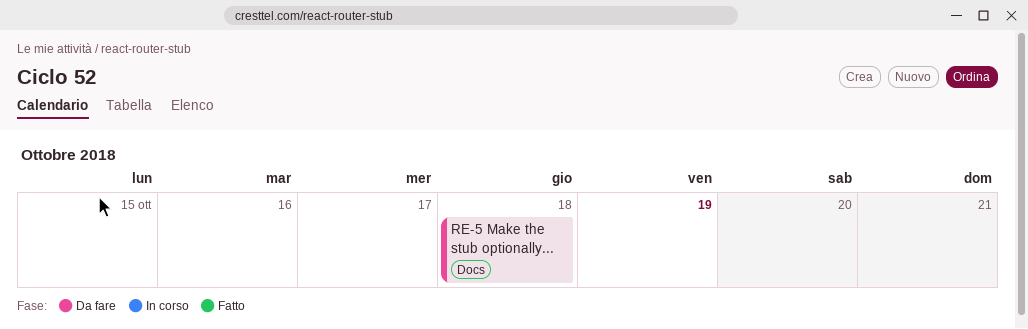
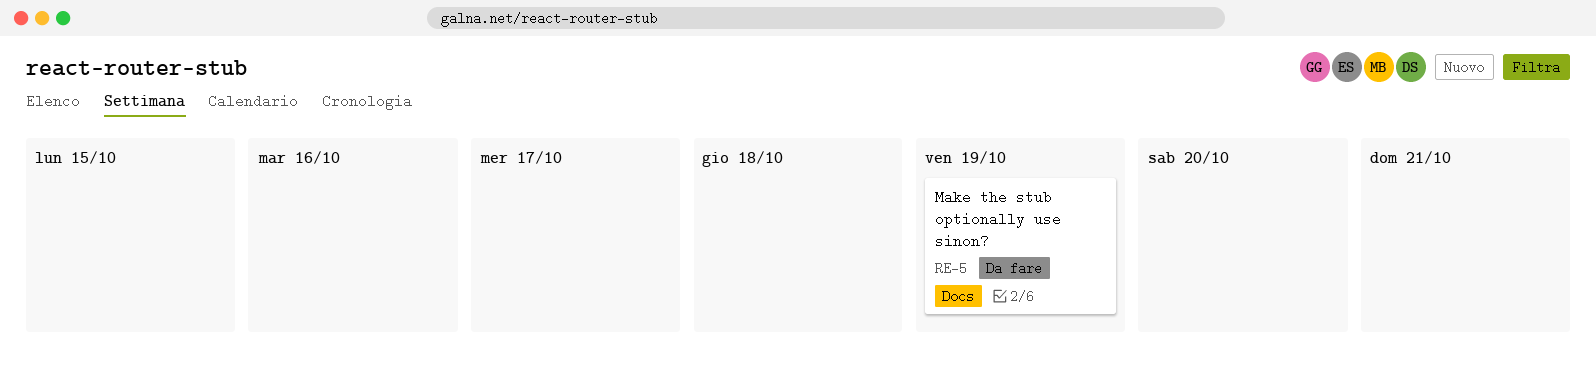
RE-5, due: Oct 18 -> Oct 19

